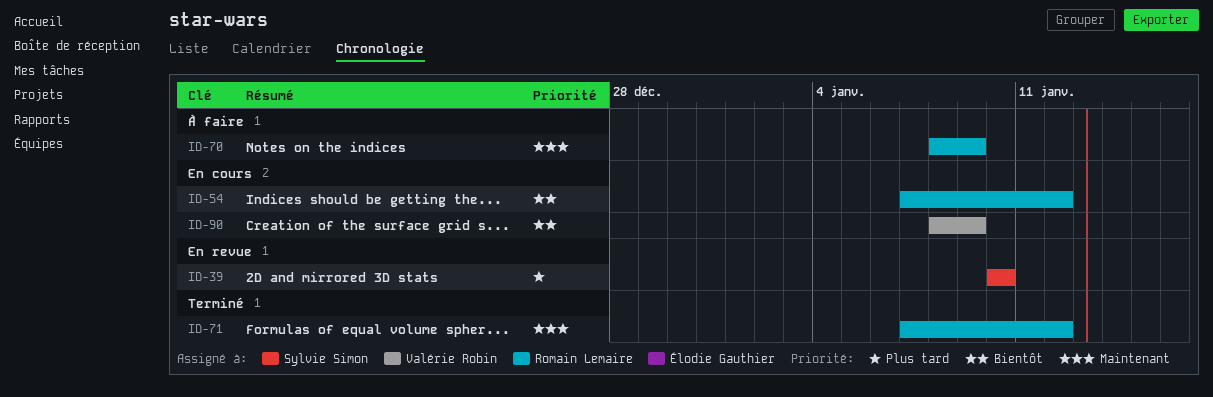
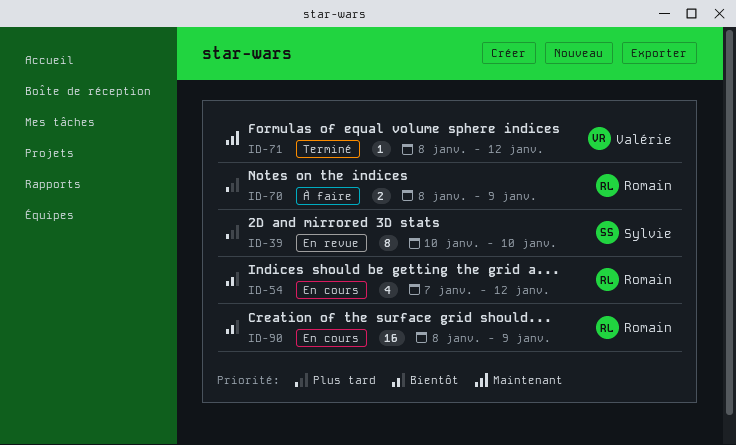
ID-70, priority: Maintenant -> Plus tard
ID-71, owner: Romain Lemaire -> Valérie Robin
ID-71, start: Jan 7 -> Jan 8
ID-90, owner: Valérie Robin -> Romain Lemaire

